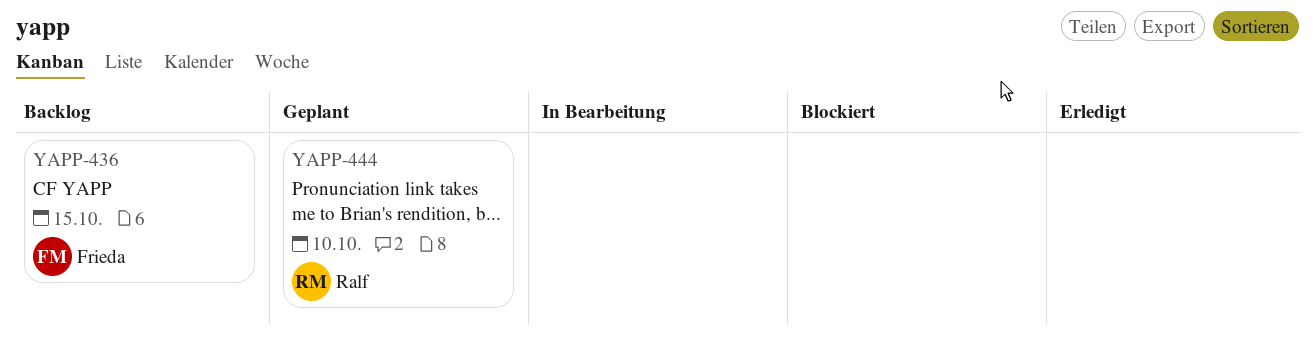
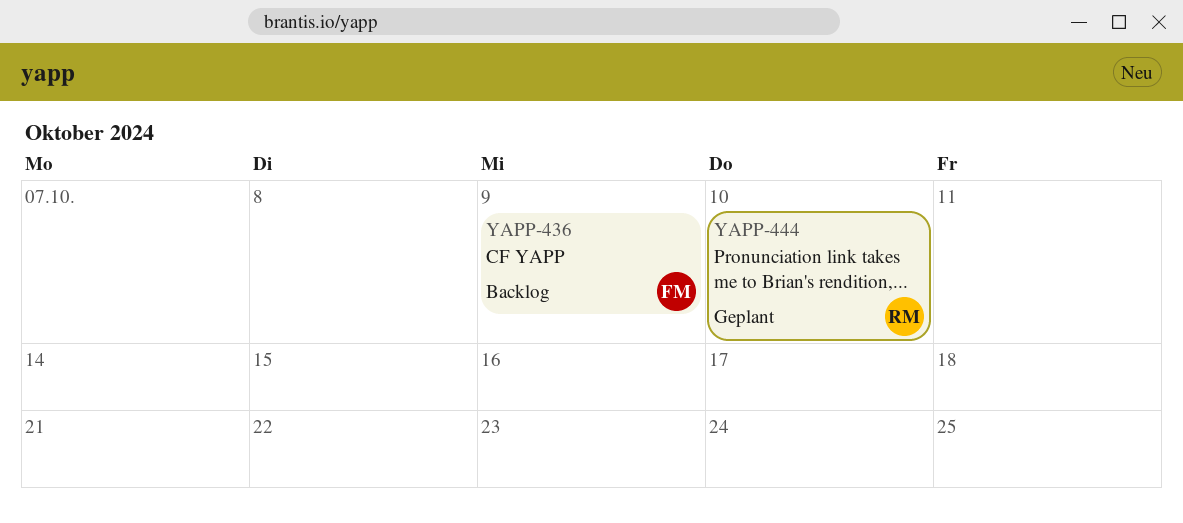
YAPP-436, due: Oct 15 -> Oct 9

